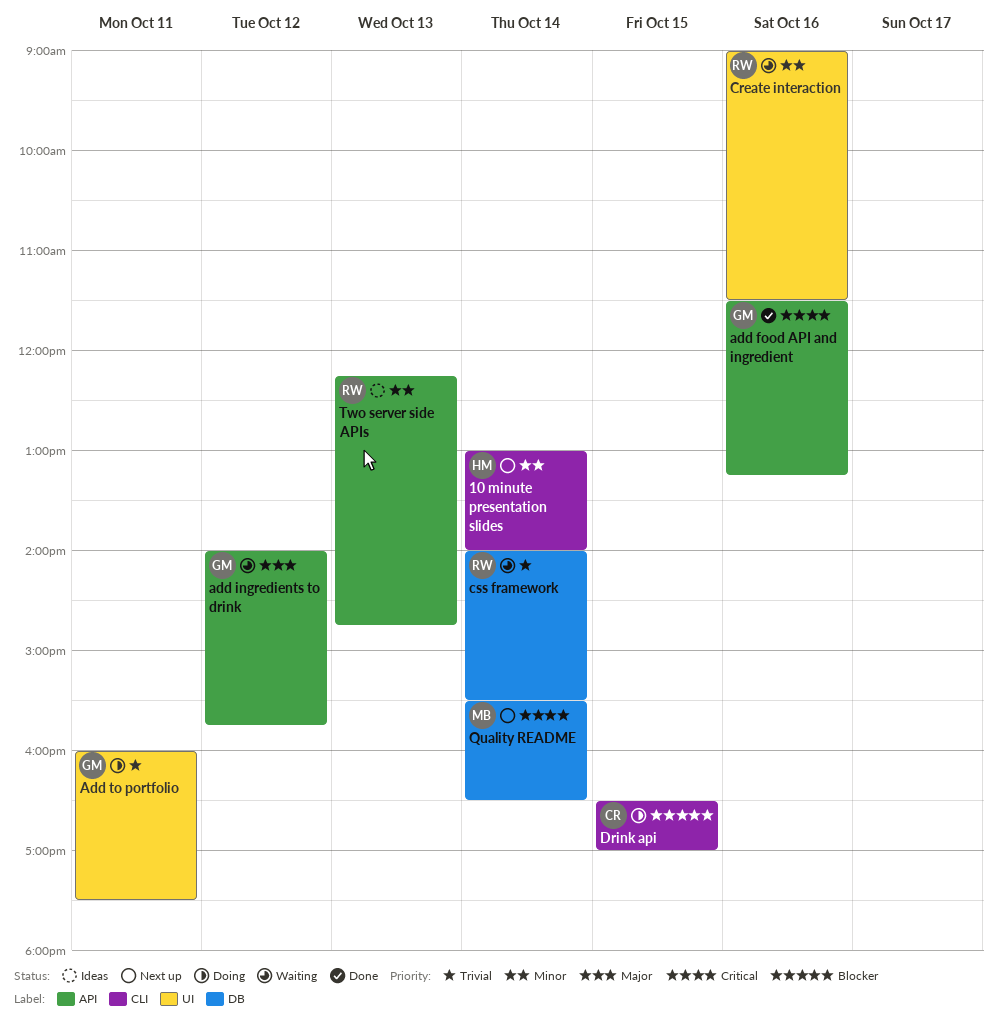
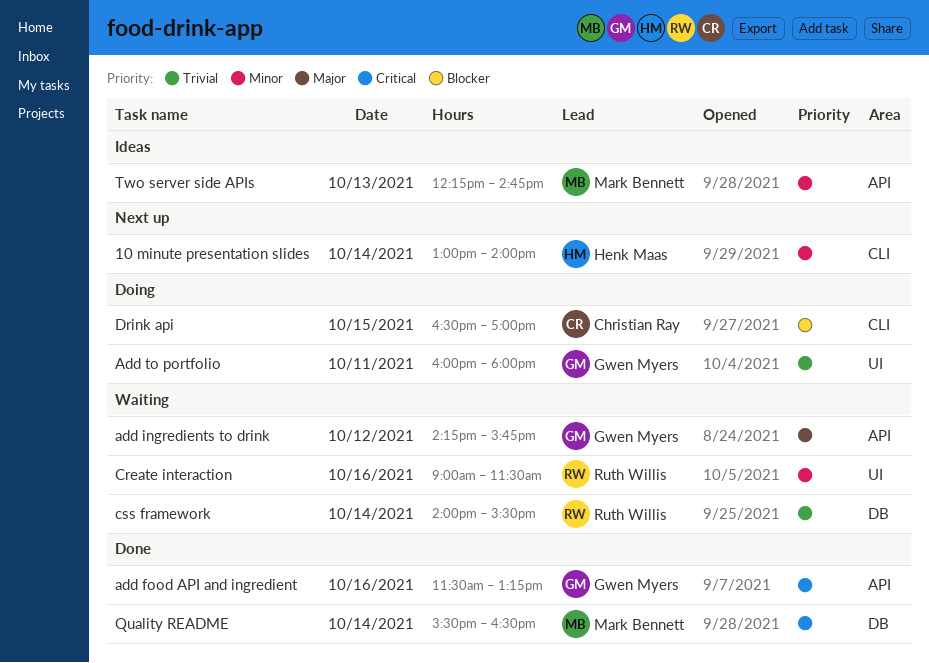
add ingredients to drink, begins: 14:00 -> 14:15
Add to portfolio, ends: 17:30 -> 18:00
Quality README, status: Next up -> Done
Two server side APIs, owner: Ruth Willis -> Mark Bennett

